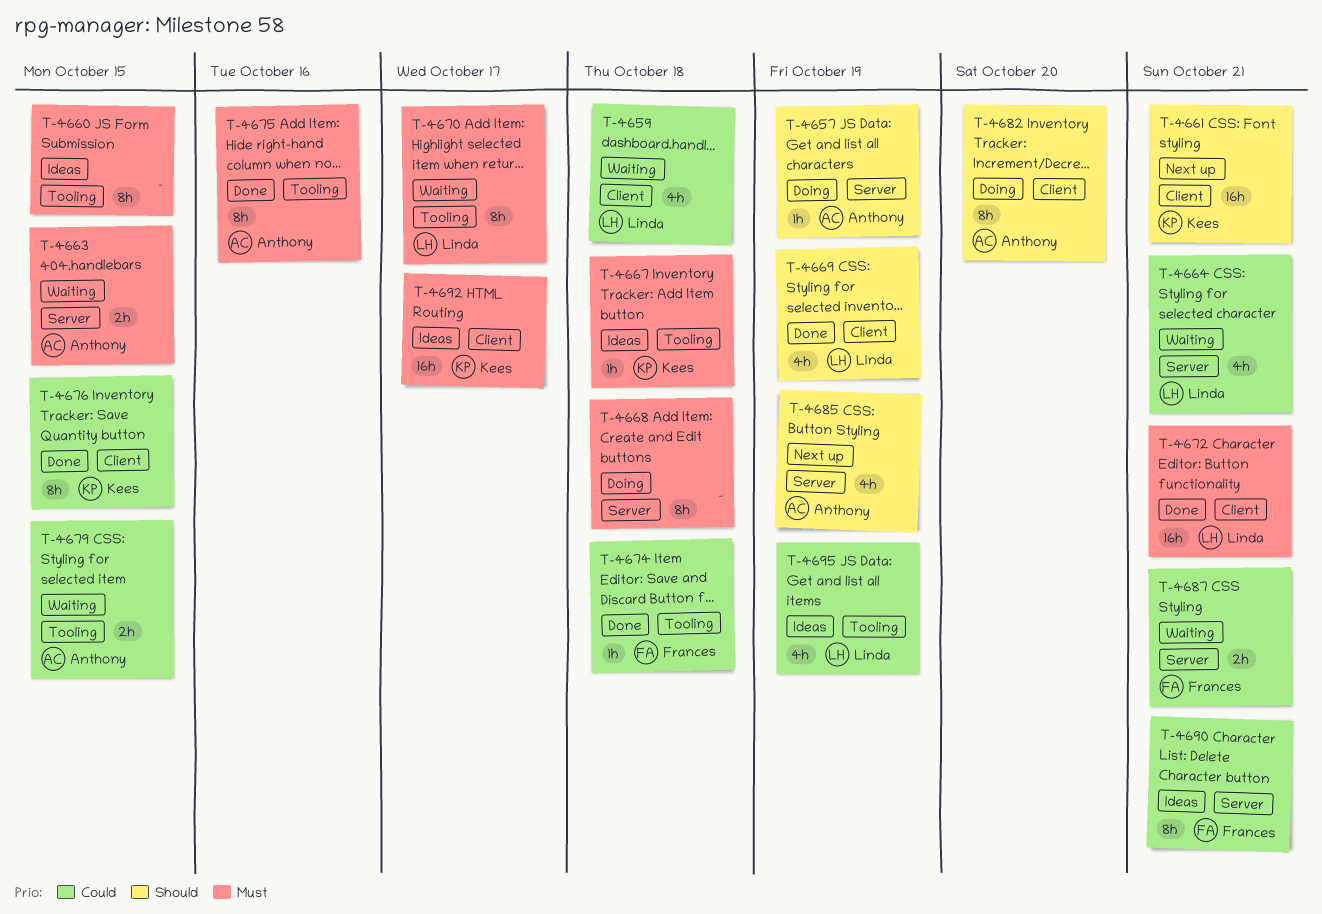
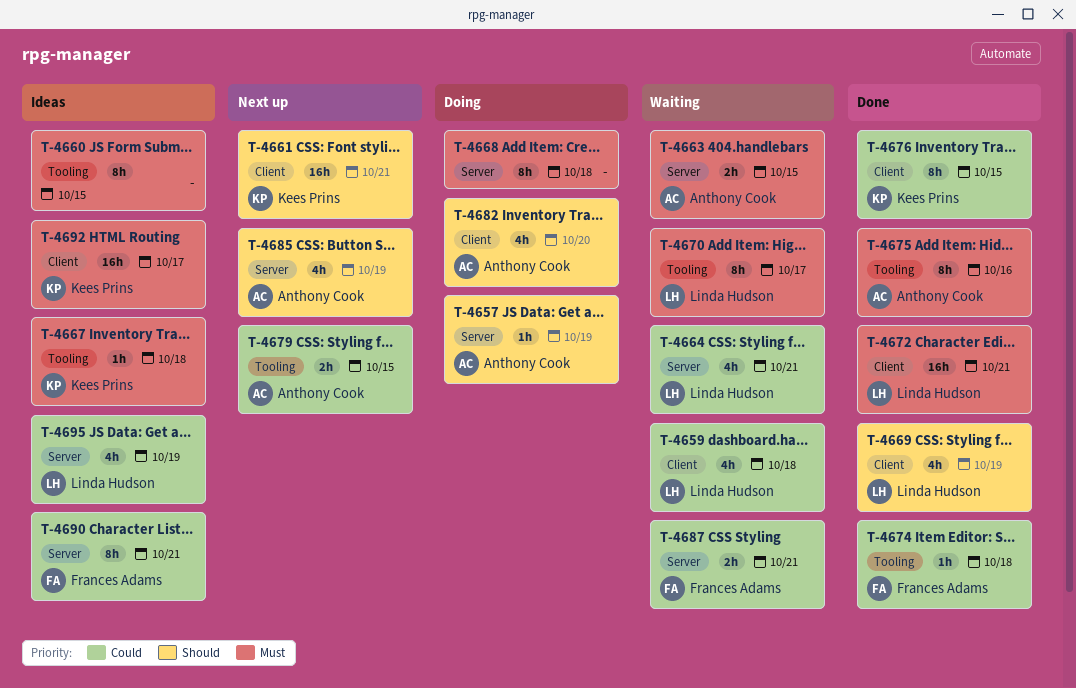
T-4679, status: Waiting -> Next up
T-4682, estimate: 8h -> 4h
T-4695, label: Tooling -> Server

